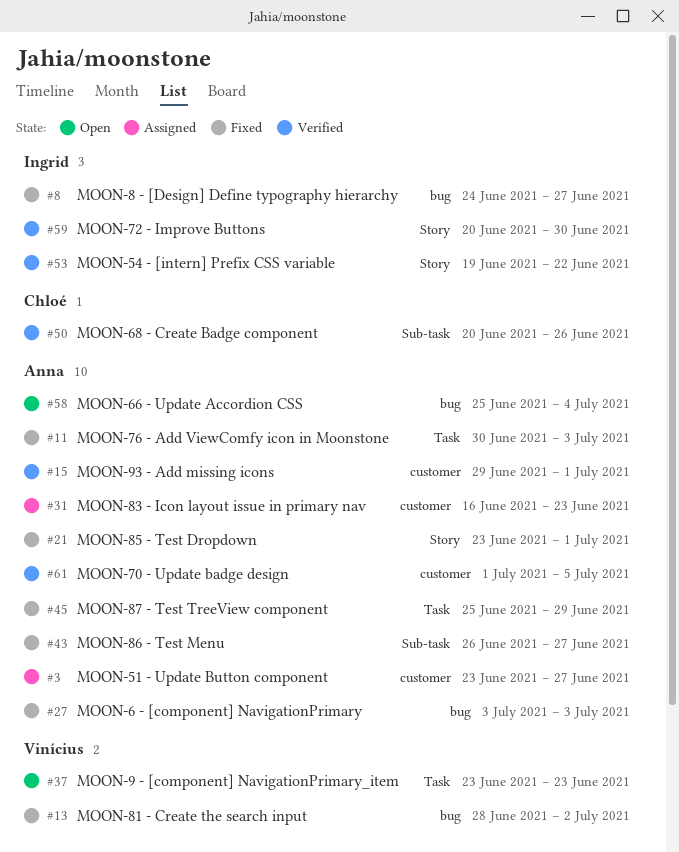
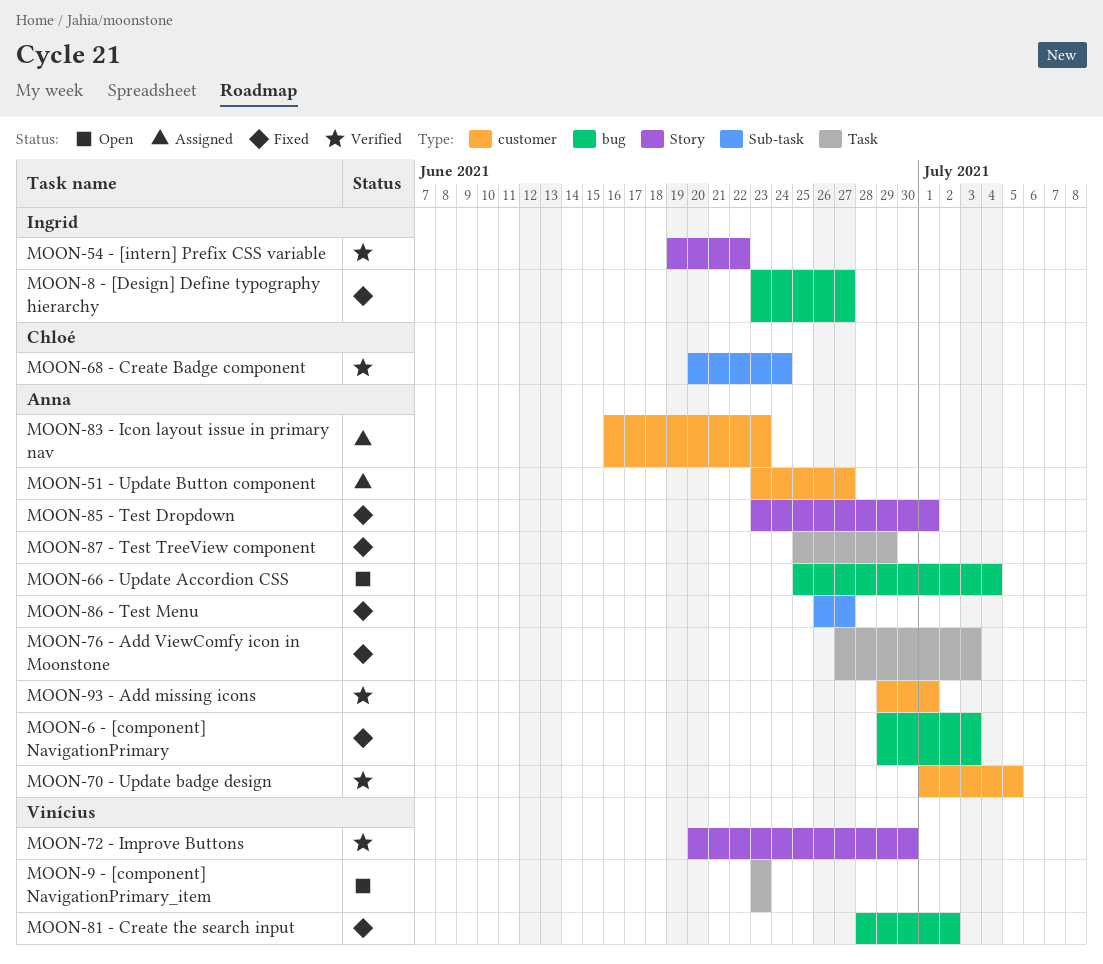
MOON-6 - [component] NavigationPrimary, start: Jul 3 -> Jun 29
MOON-68 - Create Badge component, due: Jun 26 -> Jun 24
MOON-72 - Improve Buttons, owner: Ingrid -> Vinícius
MOON-76 - Add ViewComfy icon in Moonstone, start: Jun 30 -> Jun 27
MOON-8 - [Design] Define typography hierarchy, start: Jun 24 -> Jun 23

